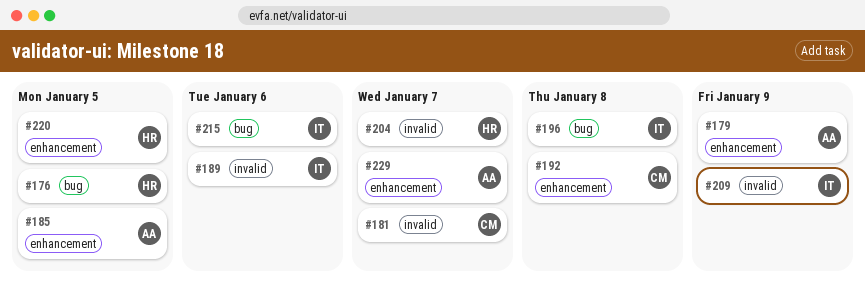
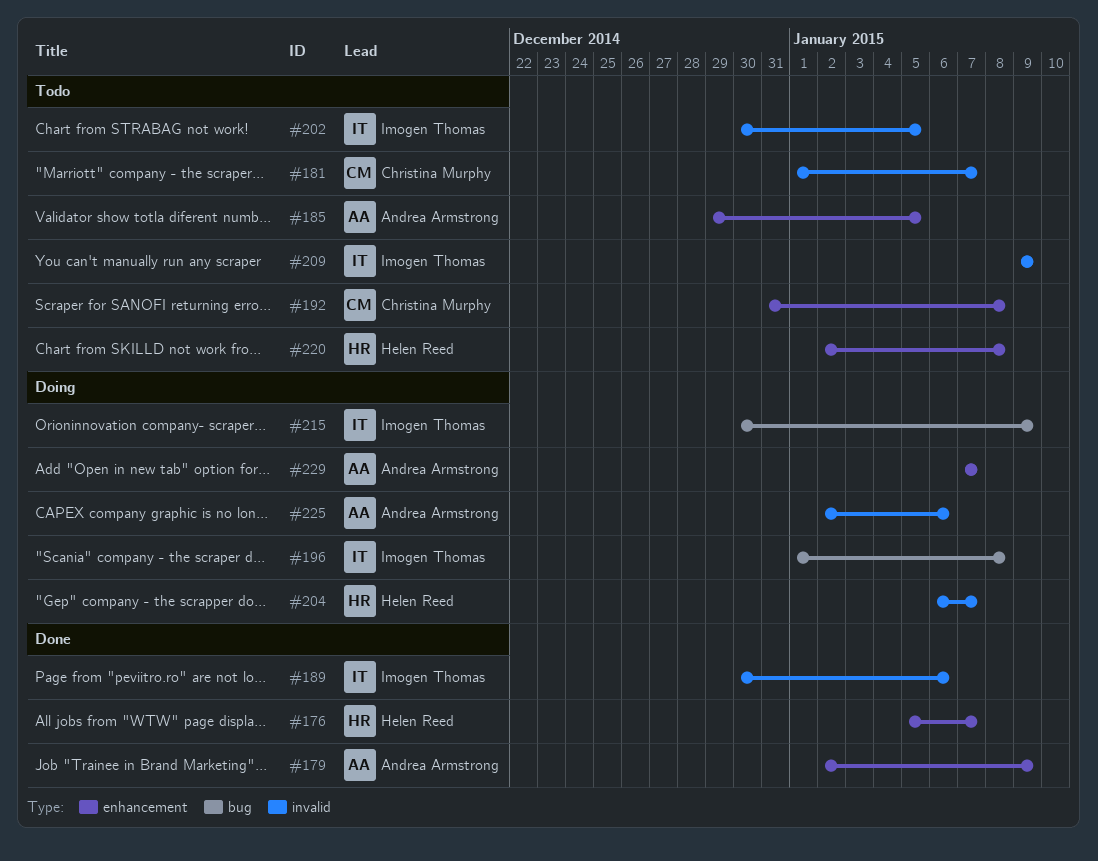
#176, label: bug -> enhancement
#176, due: Jan 5 -> Jan 7
#202: none -> present
#215, due: Jan 6 -> Jan 9
#220, due: Jan 5 -> Jan 8
#225: none -> present

